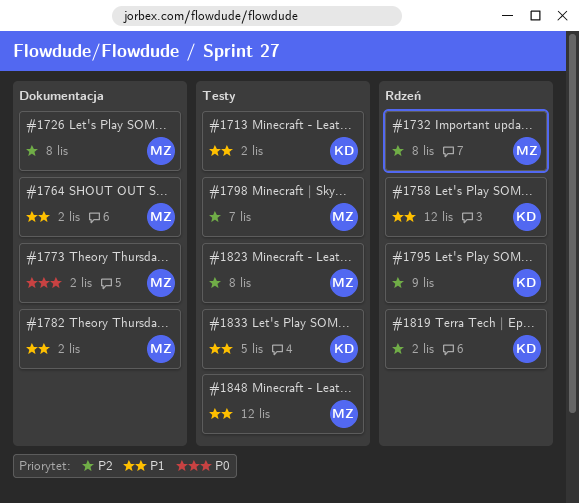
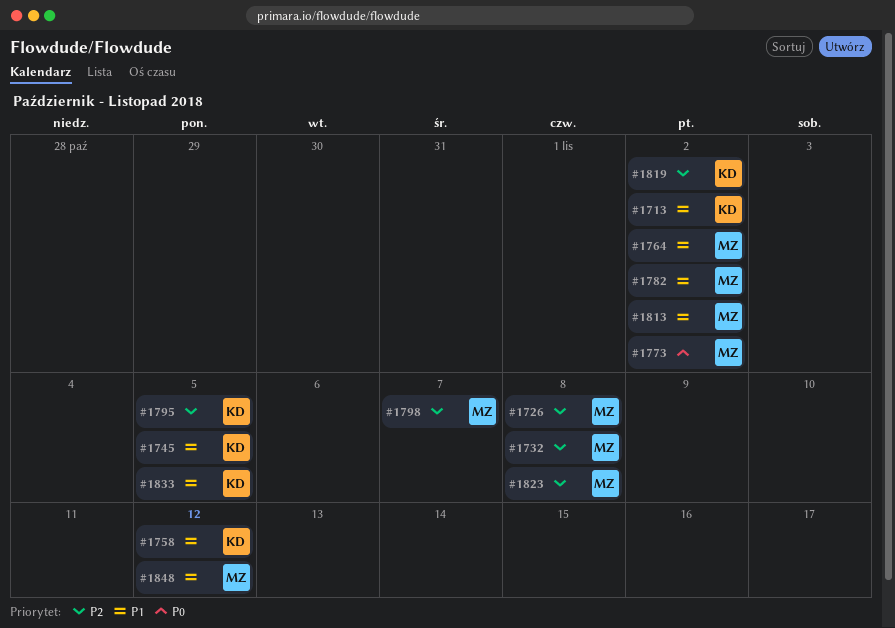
#1745: none -> present
#1795, due: Nov 9 -> Nov 5
#1813: none -> present

